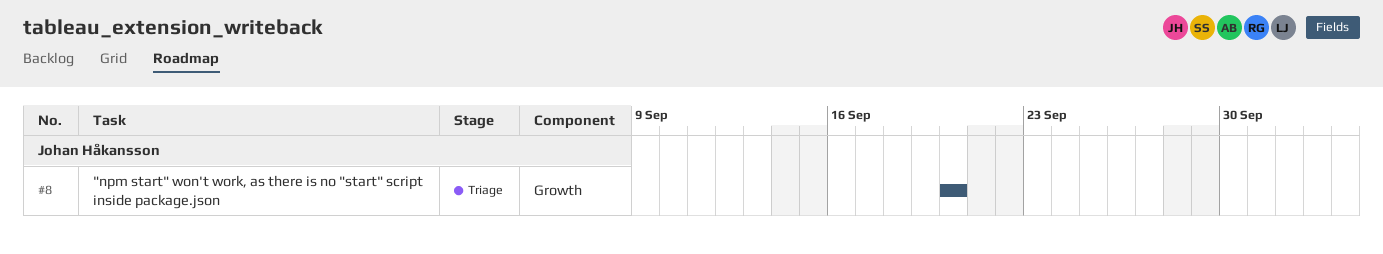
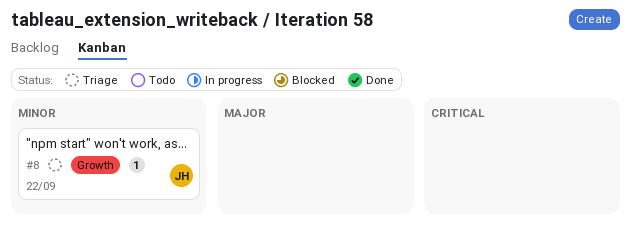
#8, due: Sep 20 -> Sep 22

